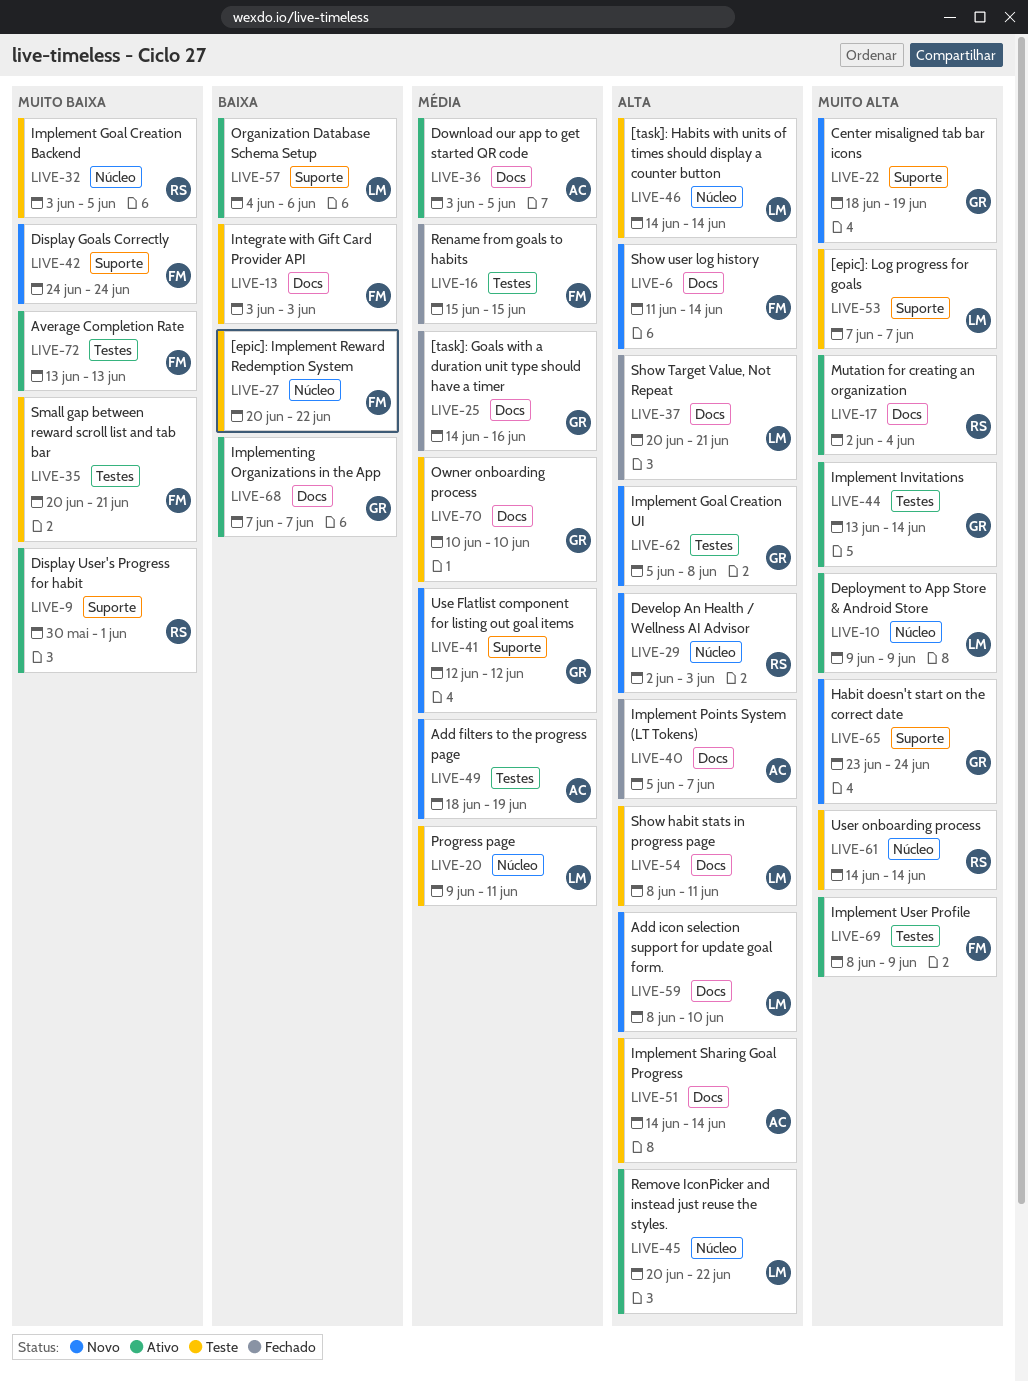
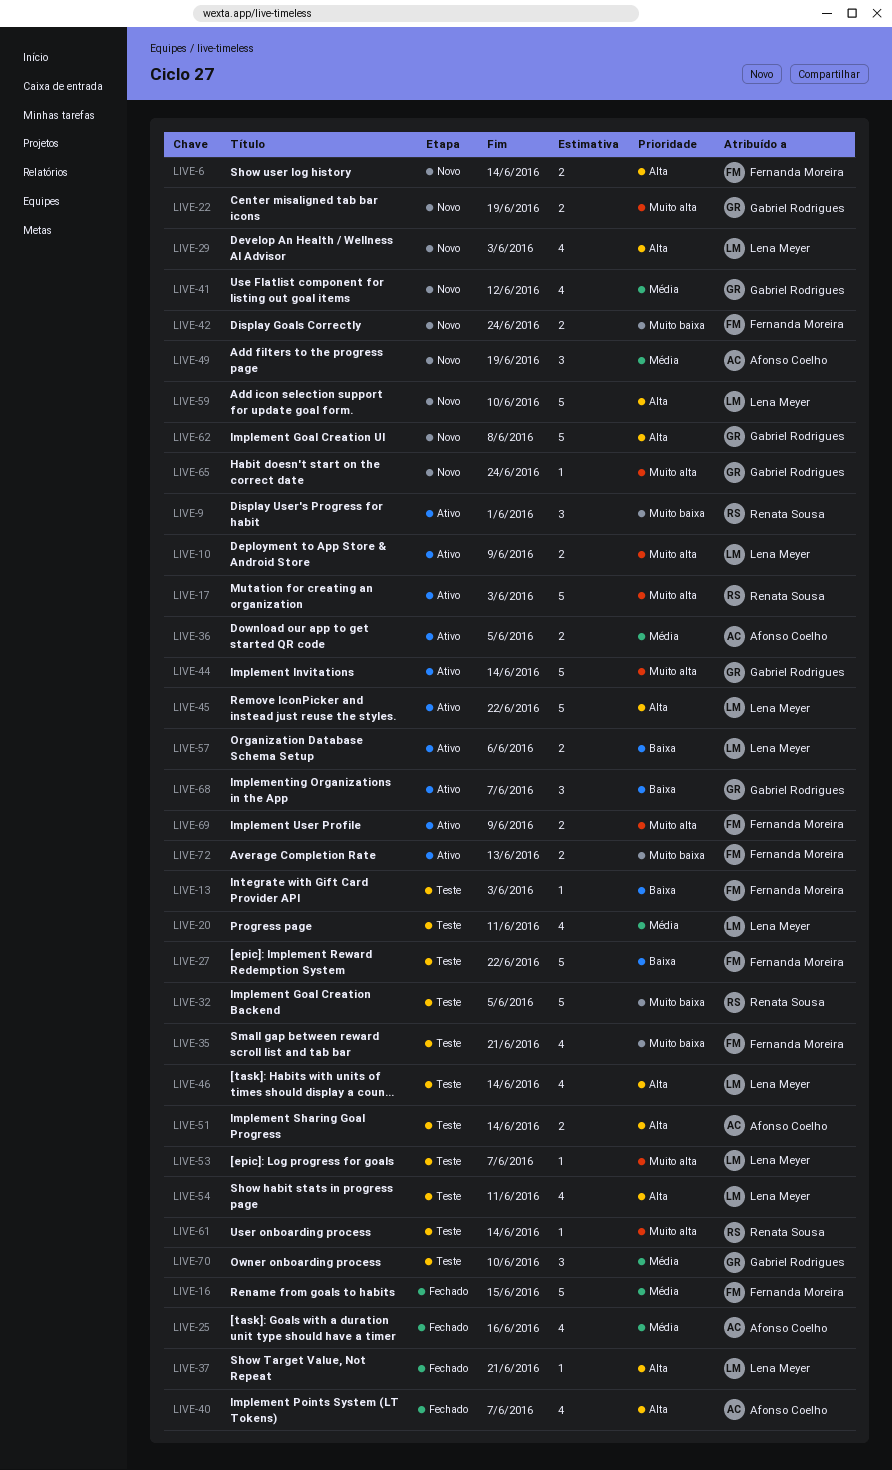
LIVE-17, due: Jun 4 -> Jun 3
LIVE-25, owner: Gabriel Rodrigues -> Afonso Coelho
LIVE-29, owner: Renata Sousa -> Lena Meyer

